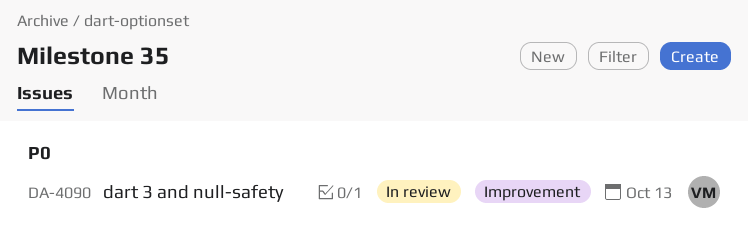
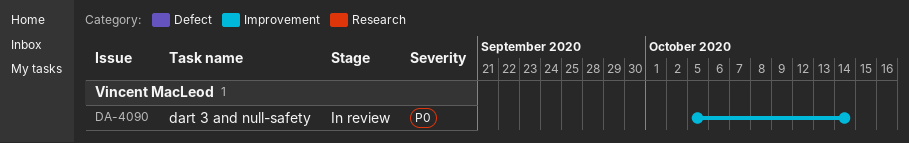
DA-4090, due: Oct 13 -> Oct 14

